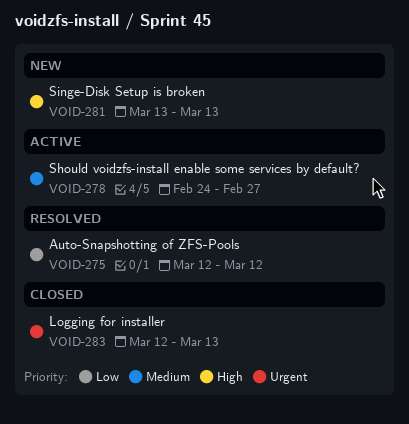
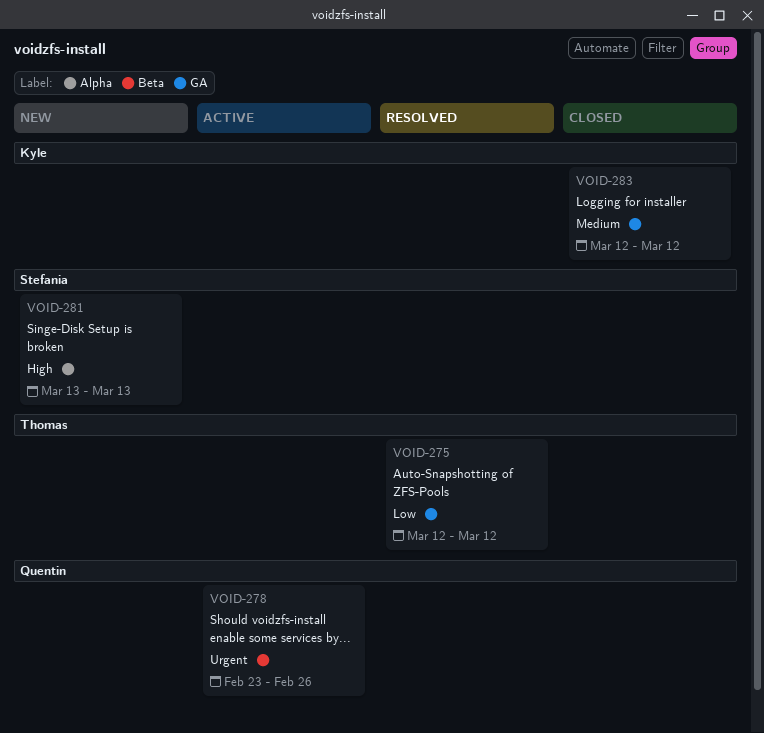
VOID-278, priority: Medium -> Urgent
VOID-278, start: Feb 24 -> Feb 23
VOID-278, due: Feb 27 -> Feb 26
VOID-283, priority: Urgent -> Medium
VOID-283, due: Mar 13 -> Mar 12

